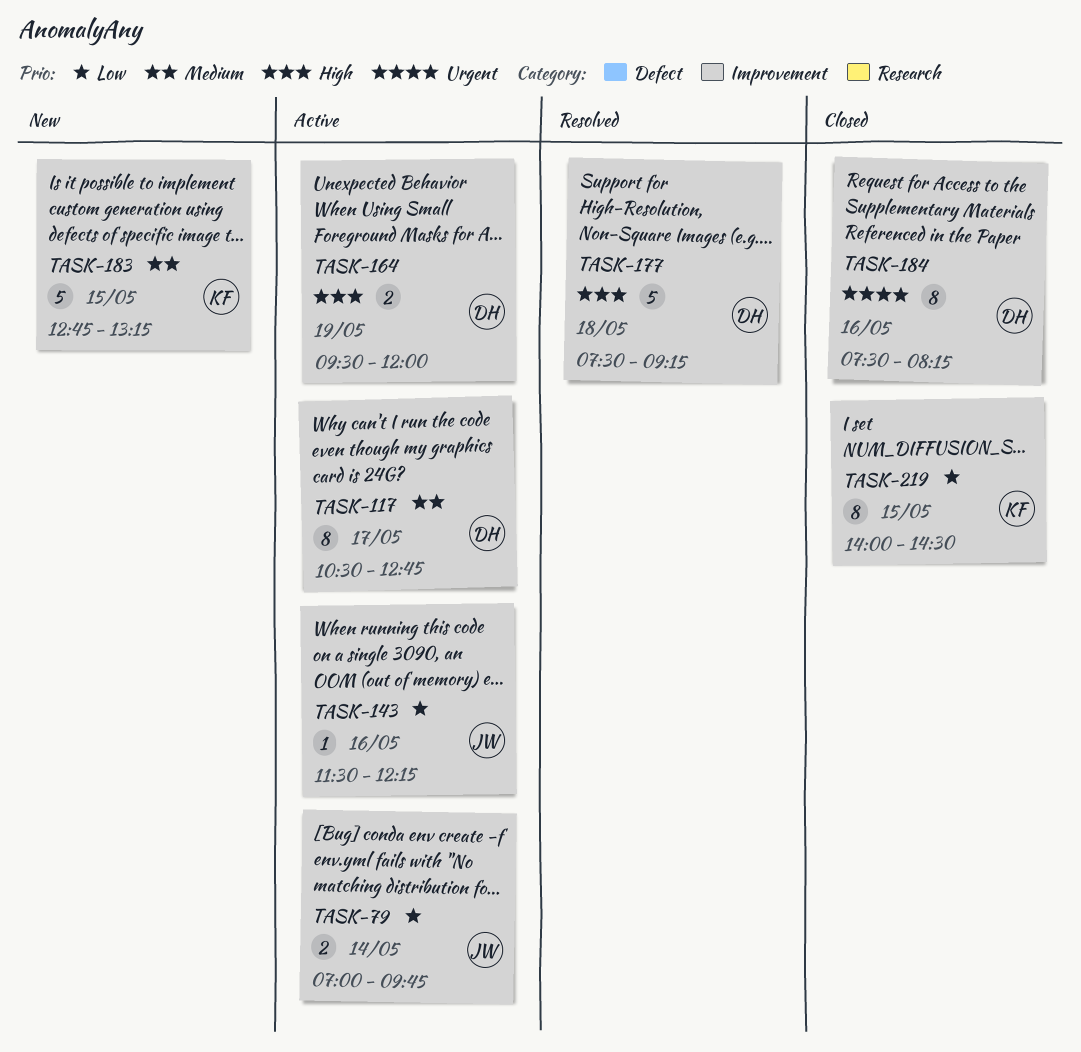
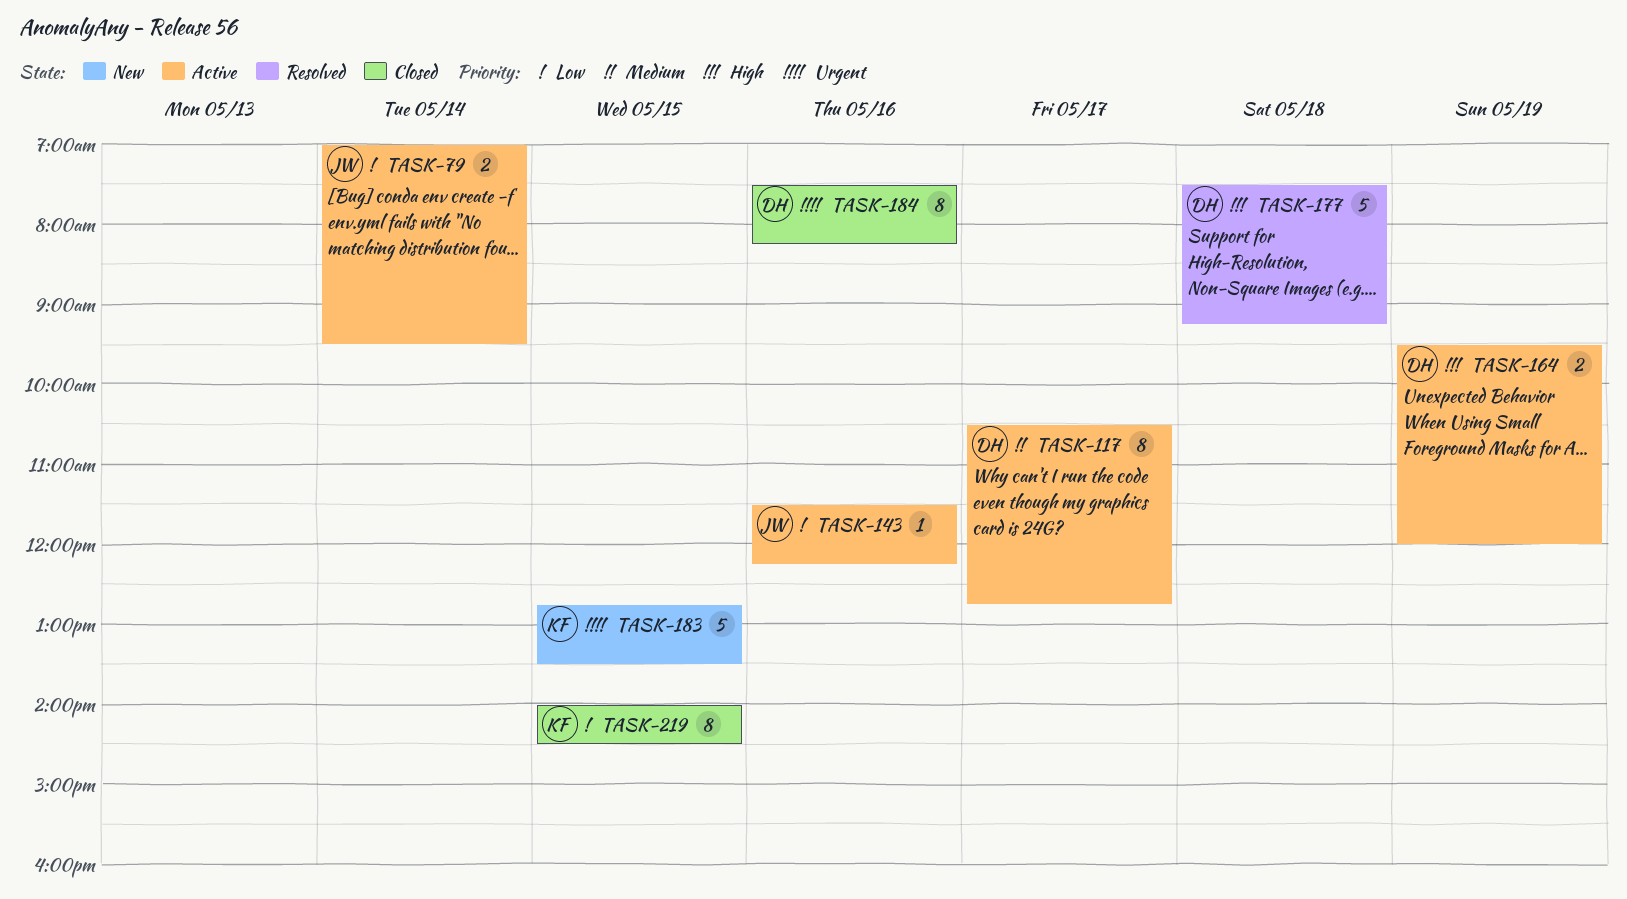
TASK-79, ends: 09:45 -> 09:30
TASK-183, priority: Medium -> Urgent
TASK-183, ends: 13:15 -> 13:30

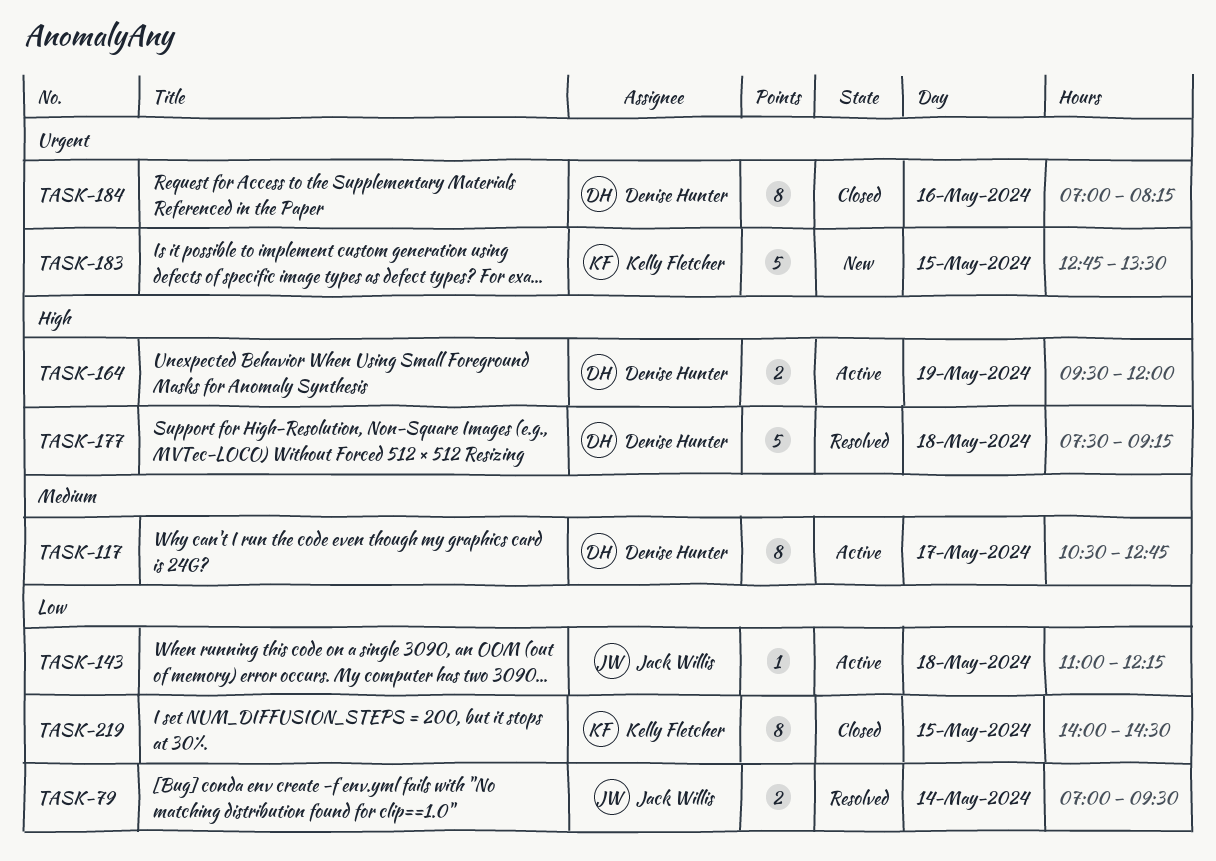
TASK-79, status: Active -> Resolved
TASK-143, day: May 16 -> May 18
TASK-143, begins: 11:30 -> 11:00
TASK-184, begins: 07:30 -> 07:00

